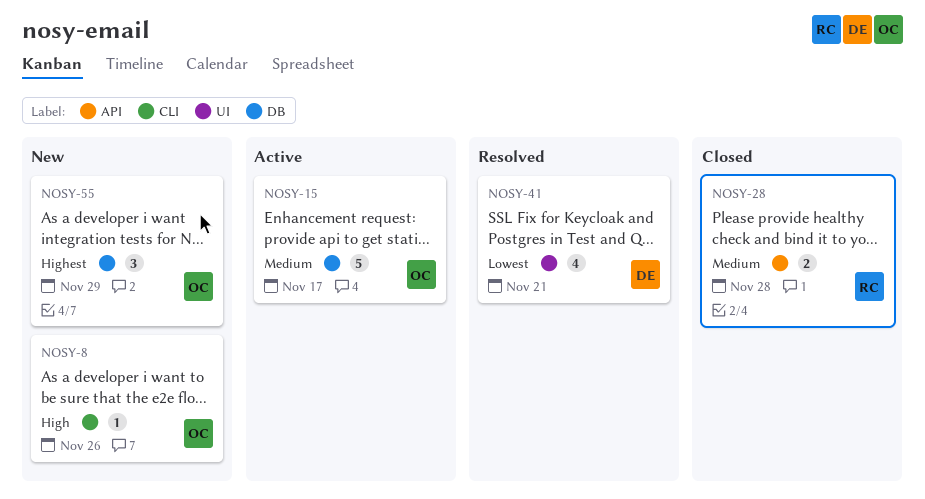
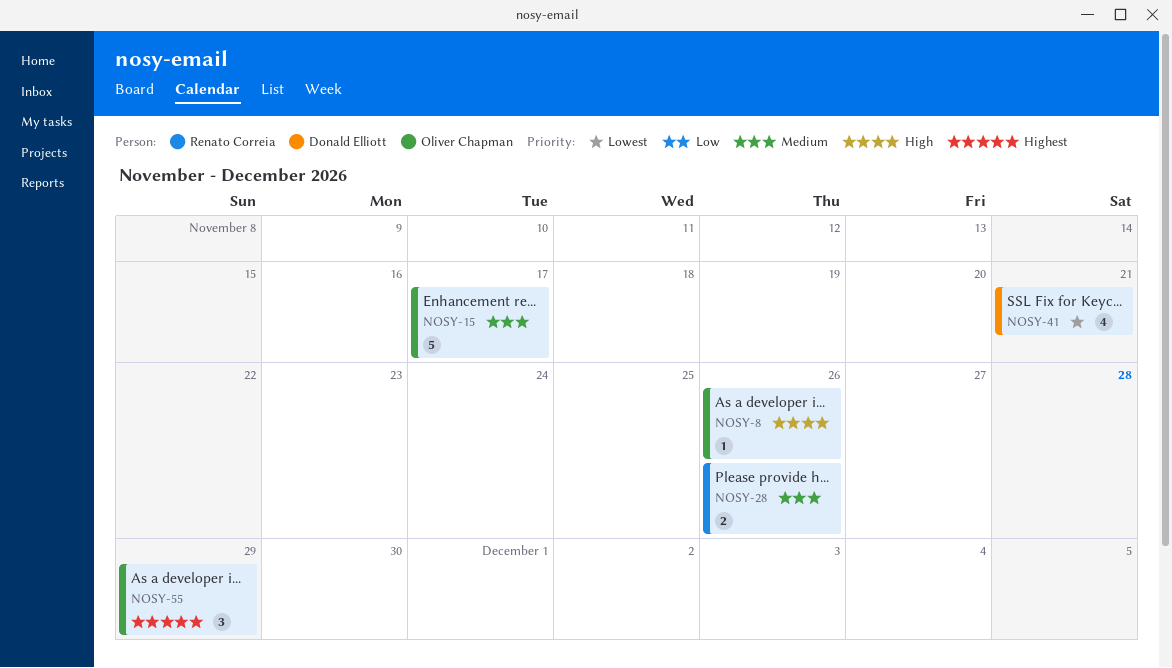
NOSY-28, due: Nov 28 -> Nov 26

